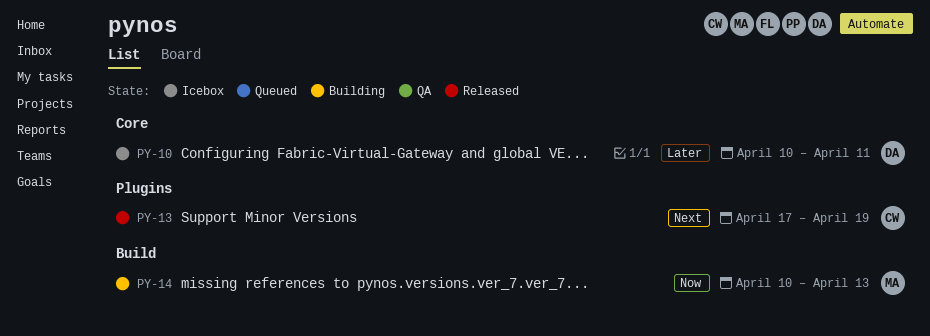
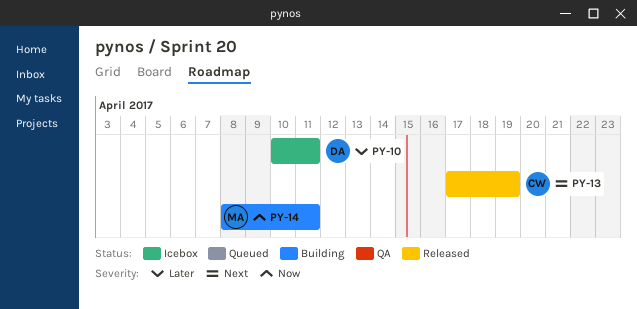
PY-14, start: Apr 10 -> Apr 8
PY-14, due: Apr 13 -> Apr 11

